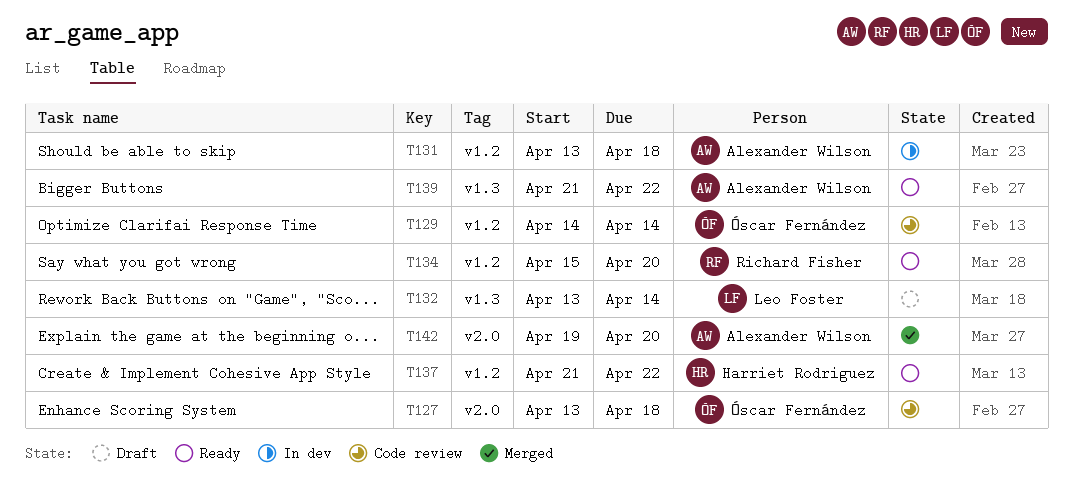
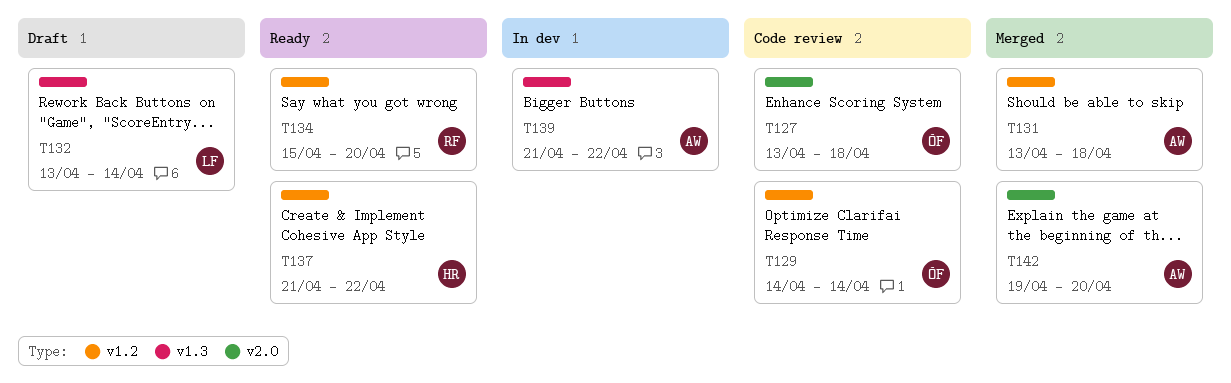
T131, status: In dev -> Merged
T139, status: Ready -> In dev

